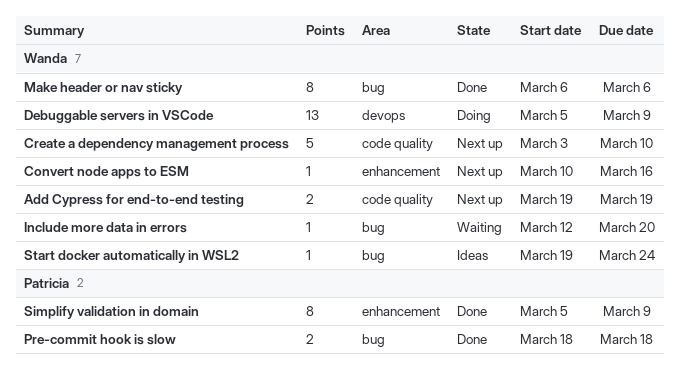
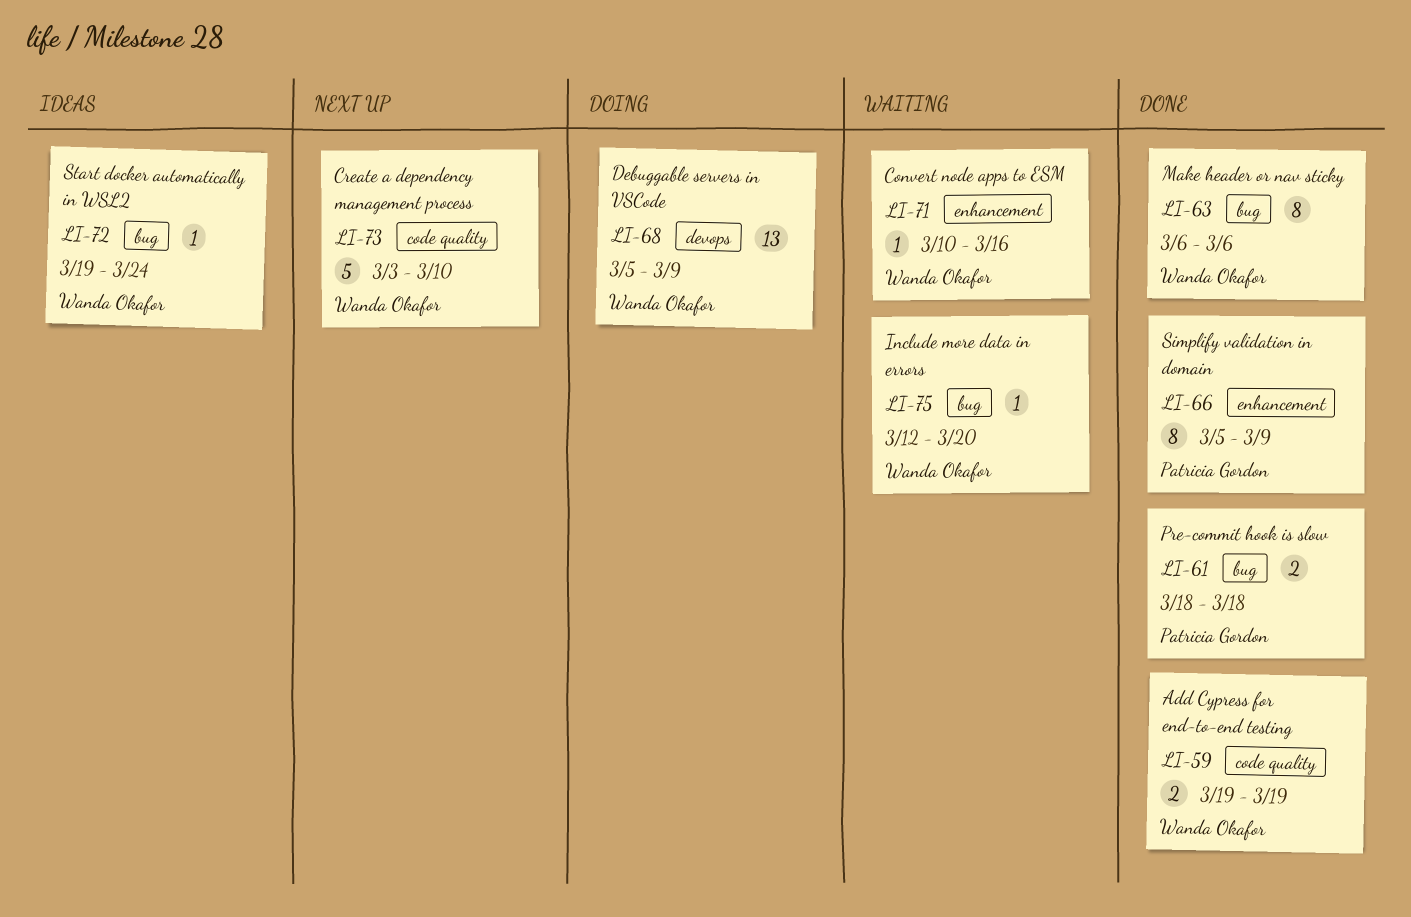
Add Cypress for end-to-end testing, status: Next up -> Done
Convert node apps to ESM, status: Next up -> Waiting

